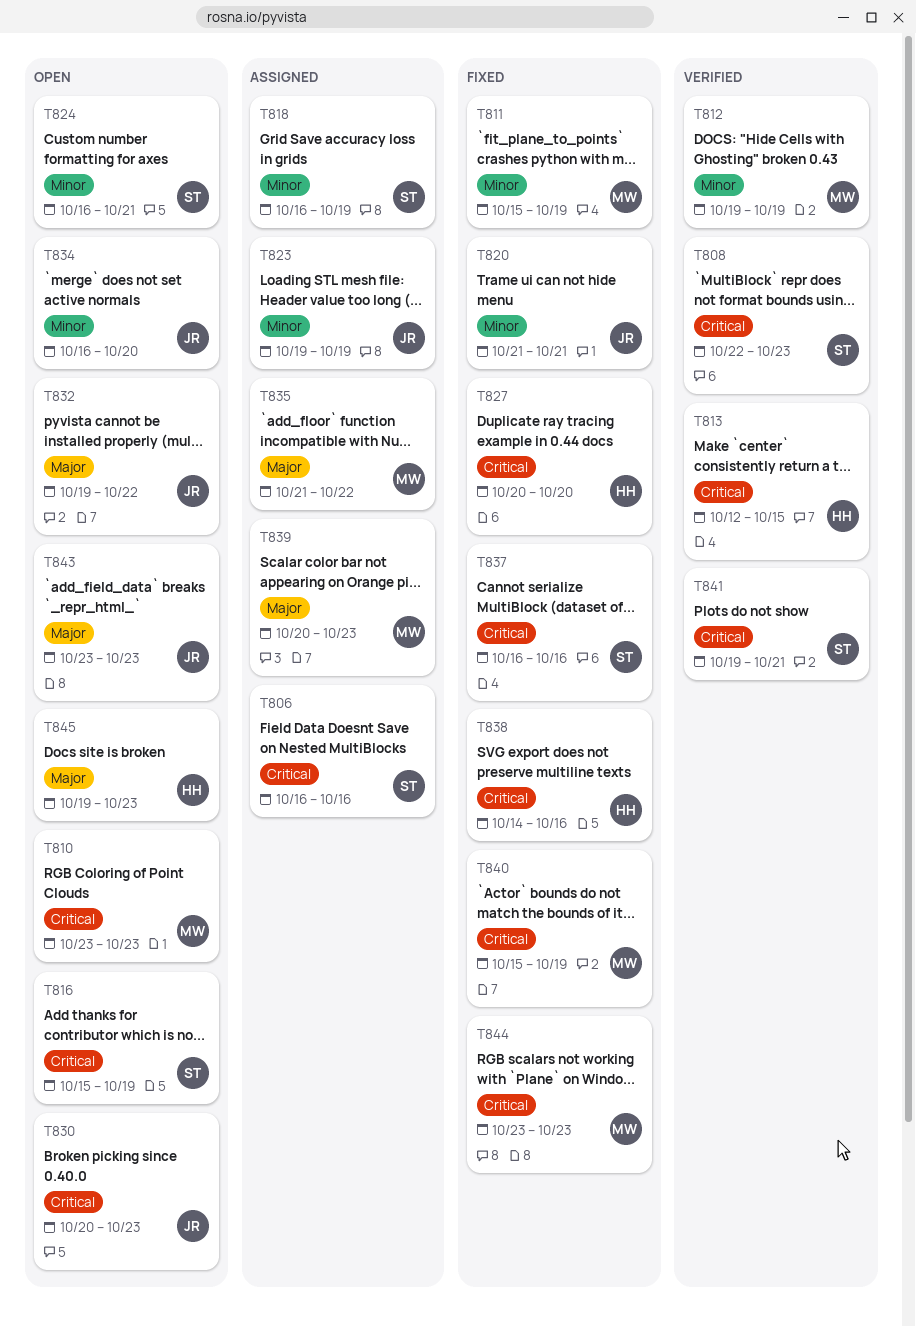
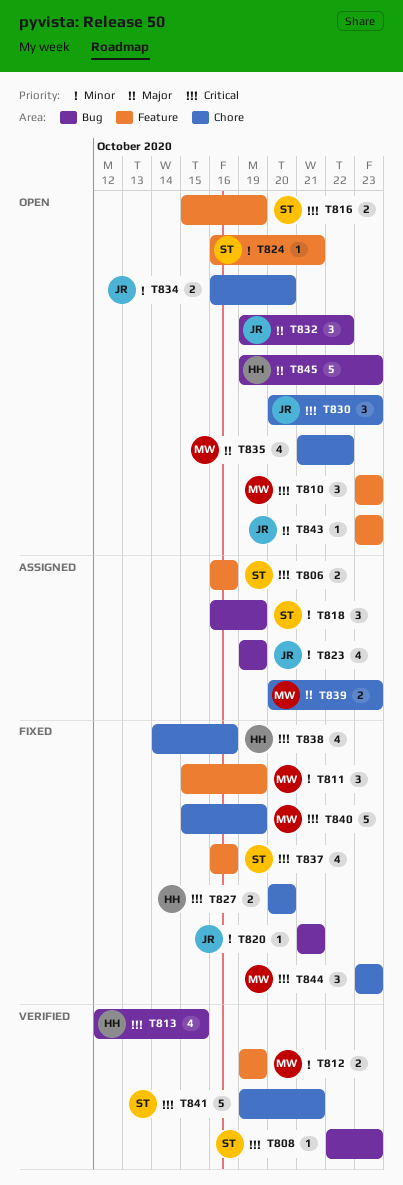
T835, status: Assigned -> Open

